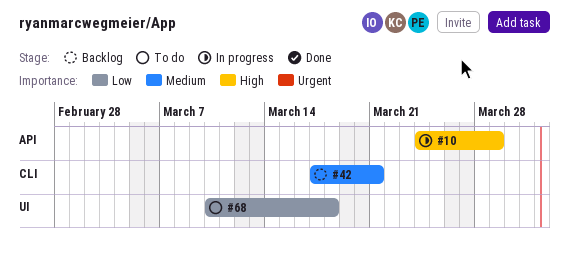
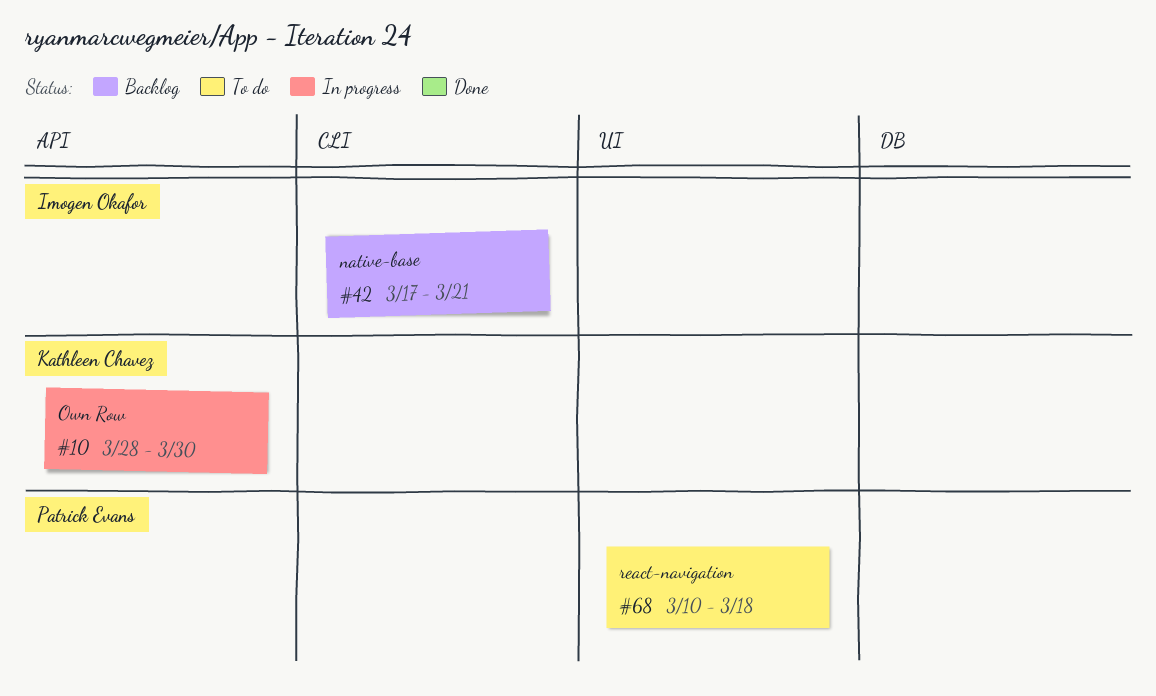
#10, start: Mar 24 -> Mar 28
#10, due: Mar 29 -> Mar 30

